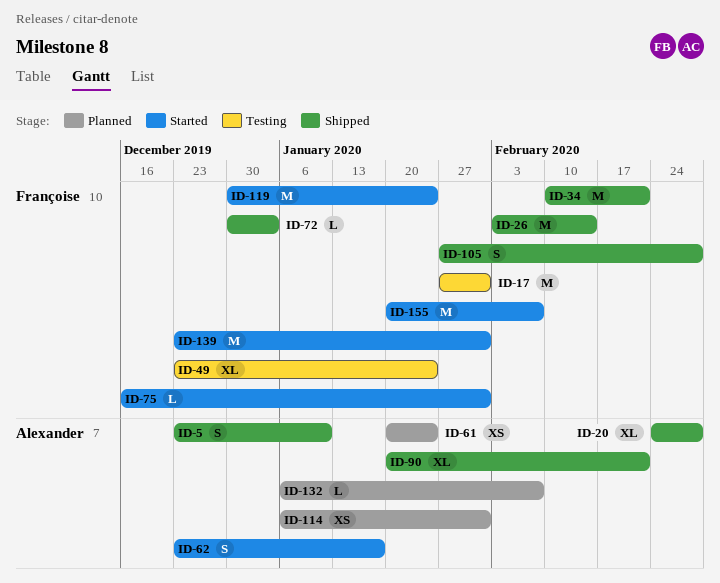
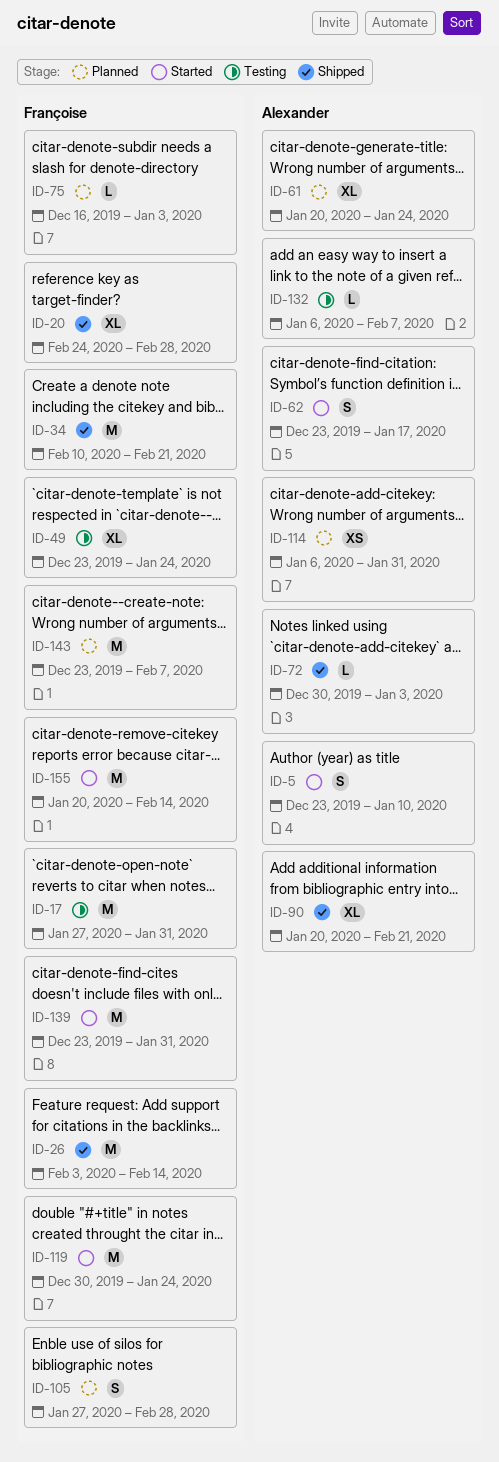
ID-5, status: Shipped -> Started
ID-20, owner: Alexander -> Françoise
ID-61, estimate: XS -> XL
ID-72, owner: Françoise -> Alexander
ID-75, status: Started -> Planned
ID-75, due: Jan 31 -> Jan 3
ID-105, status: Shipped -> Planned
ID-132, status: Planned -> Testing
ID-143: none -> present
ID-155, due: Feb 7 -> Feb 14

